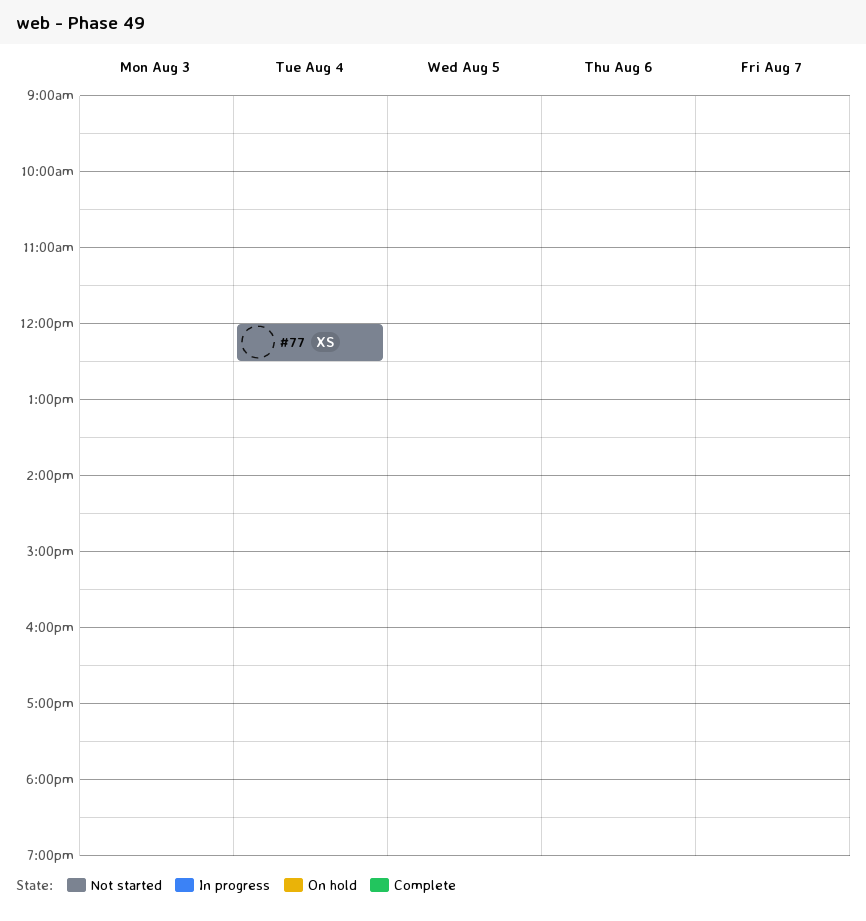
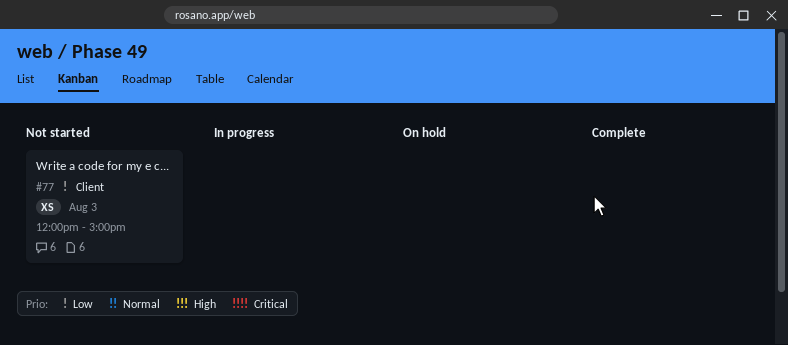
#77, day: Aug 4 -> Aug 3
#77, ends: 12:30 -> 15:00

